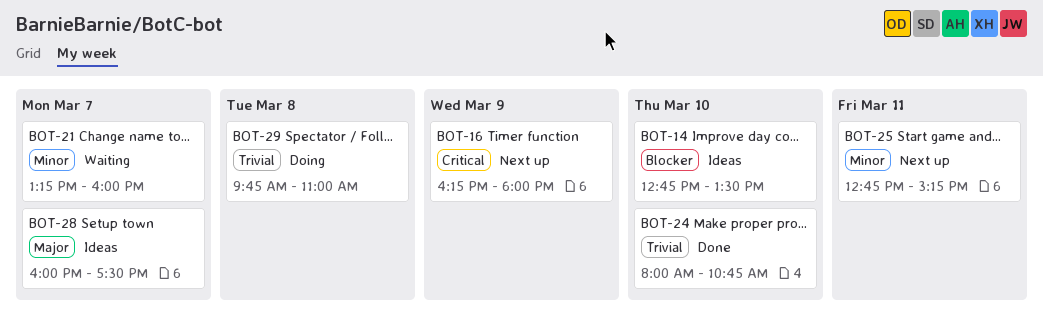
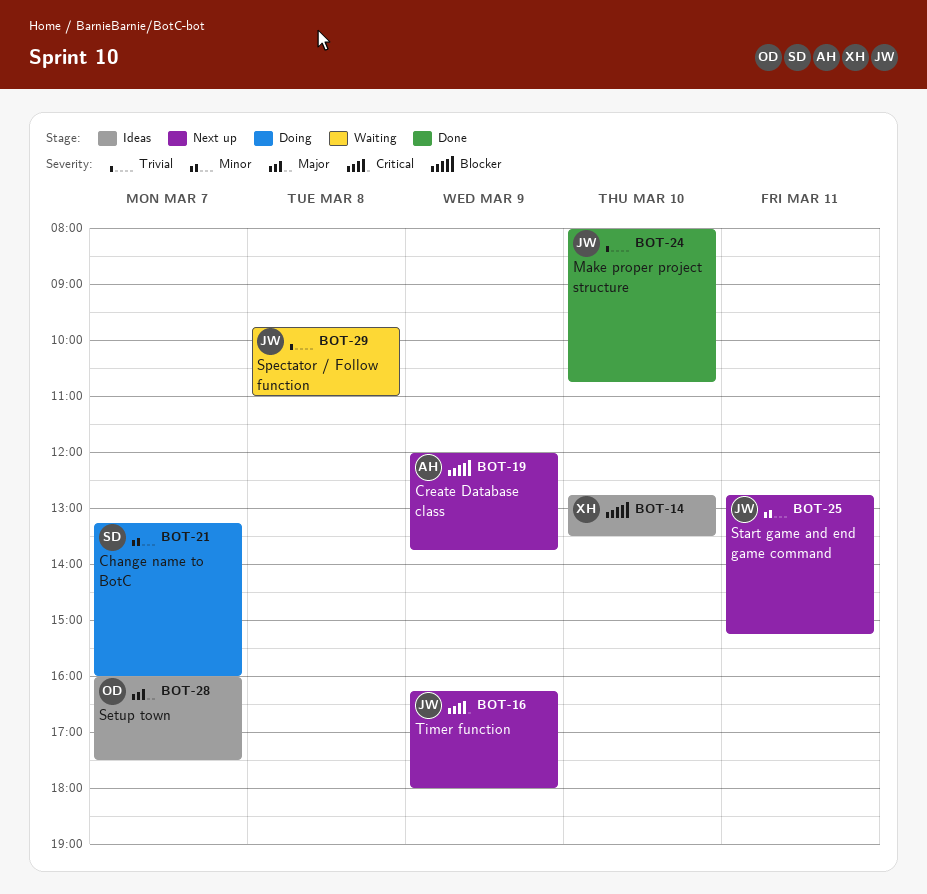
BOT-19: none -> present
BOT-21, status: Waiting -> Doing
BOT-29, status: Doing -> Waiting

